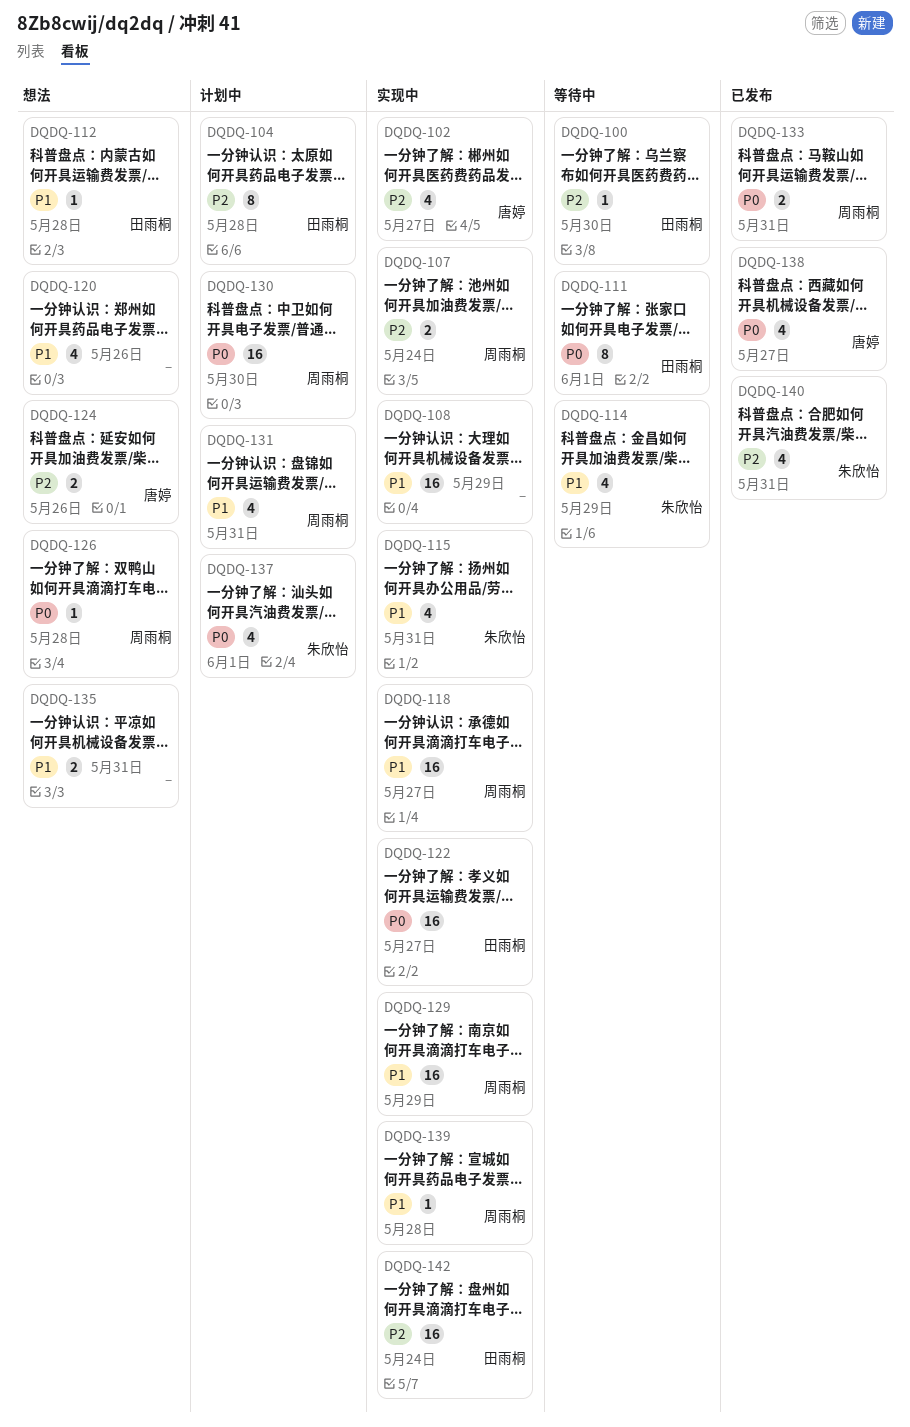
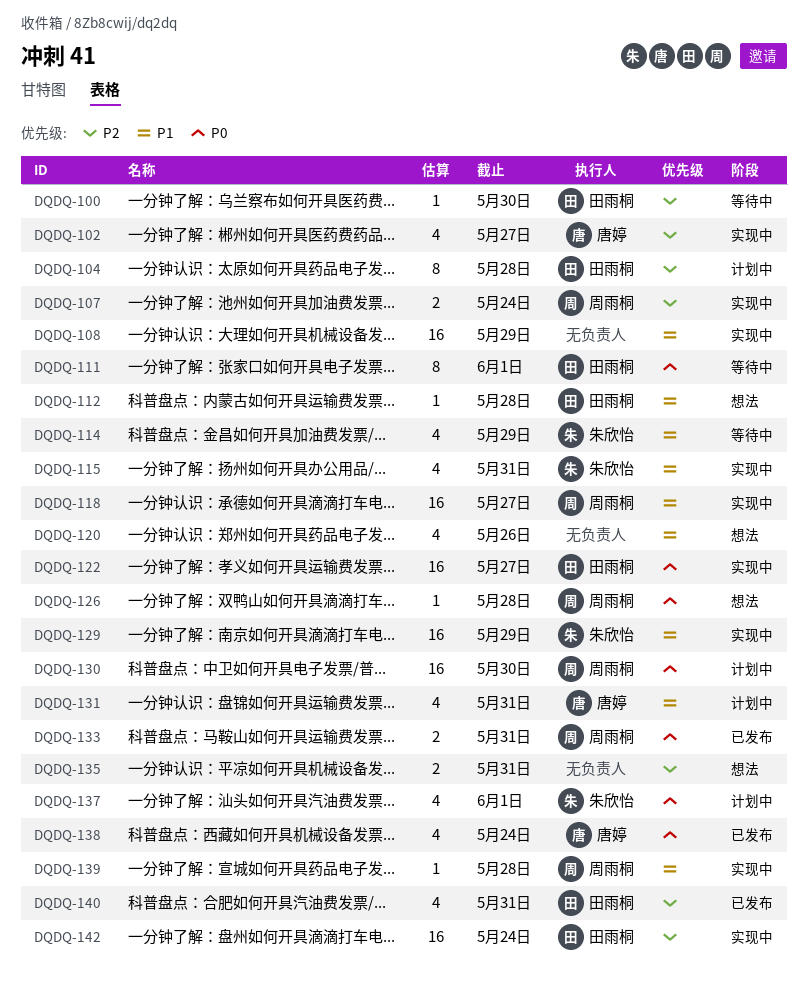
DQDQ-124: present -> none
DQDQ-129, owner: 周雨桐 -> 朱欣怡
DQDQ-131, owner: 周雨桐 -> 唐婷
DQDQ-135, priority: P1 -> P2
DQDQ-138, due: May 27 -> May 24
DQDQ-140, owner: 朱欣怡 -> 田雨桐

